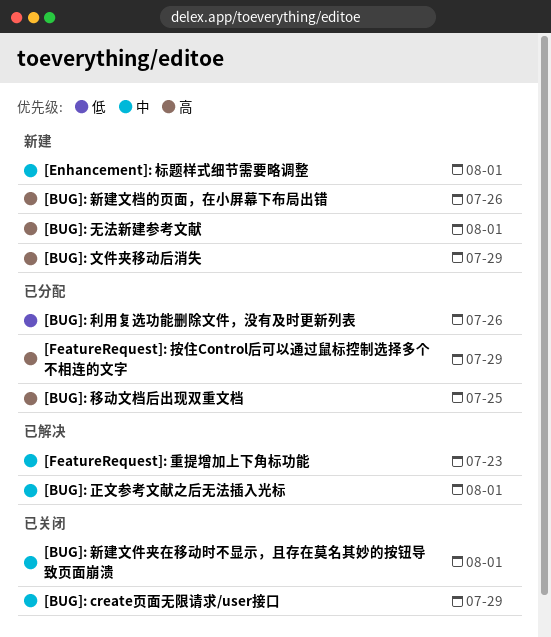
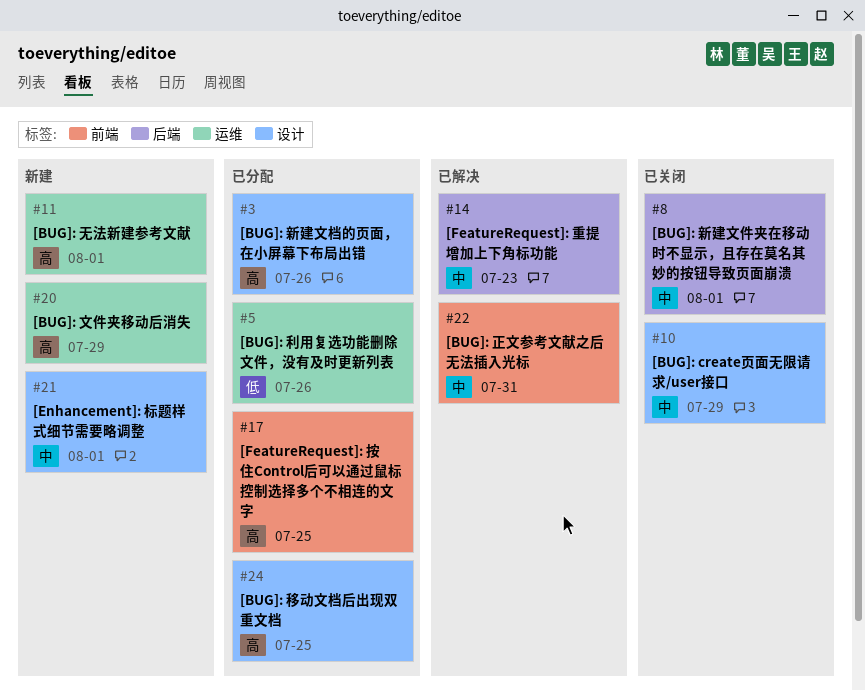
[BUG]: 新建文档的页面，在小屏幕下布局出错, status: 新建 -> 已分配
[BUG]: 正文参考文献之后无法插入光标, due: Aug 1 -> Jul 31
[FeatureRequest]: 按住Control后可以通过鼠标控制选择多个不相连的文字, due: Jul 29 -> Jul 25

